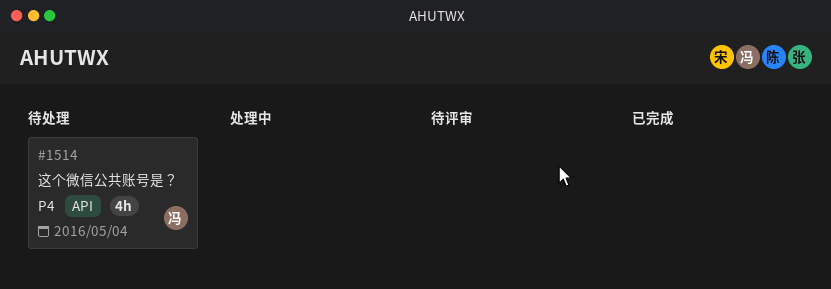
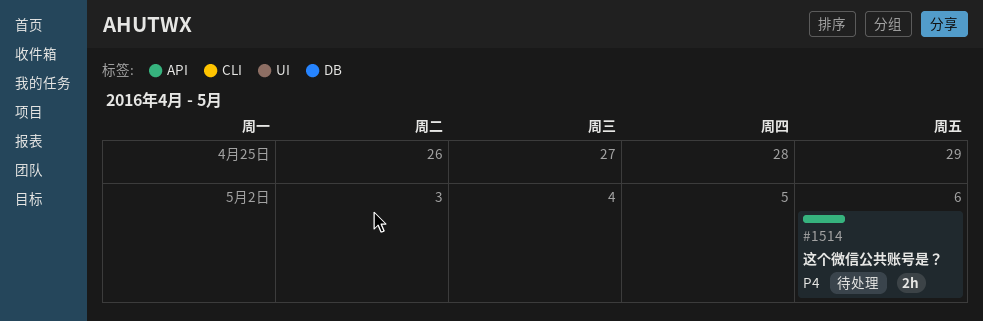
#1514, estimate: 4h -> 2h
#1514, due: May 4 -> May 6

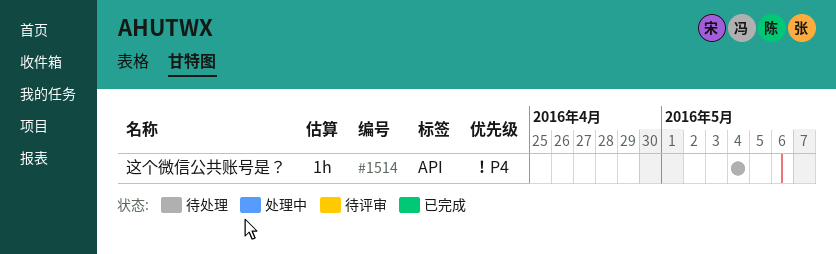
#1514, estimate: 2h -> 1h
#1514, due: May 6 -> May 4

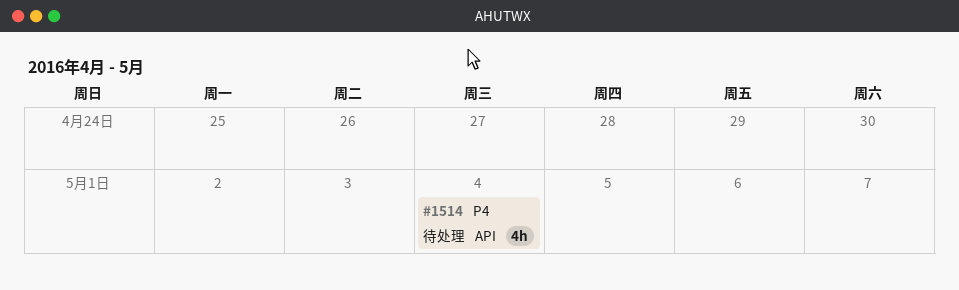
#1514, estimate: 1h -> 4h

